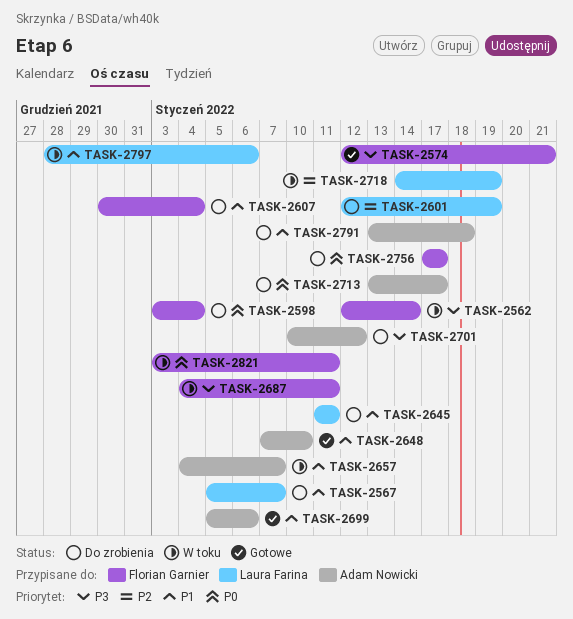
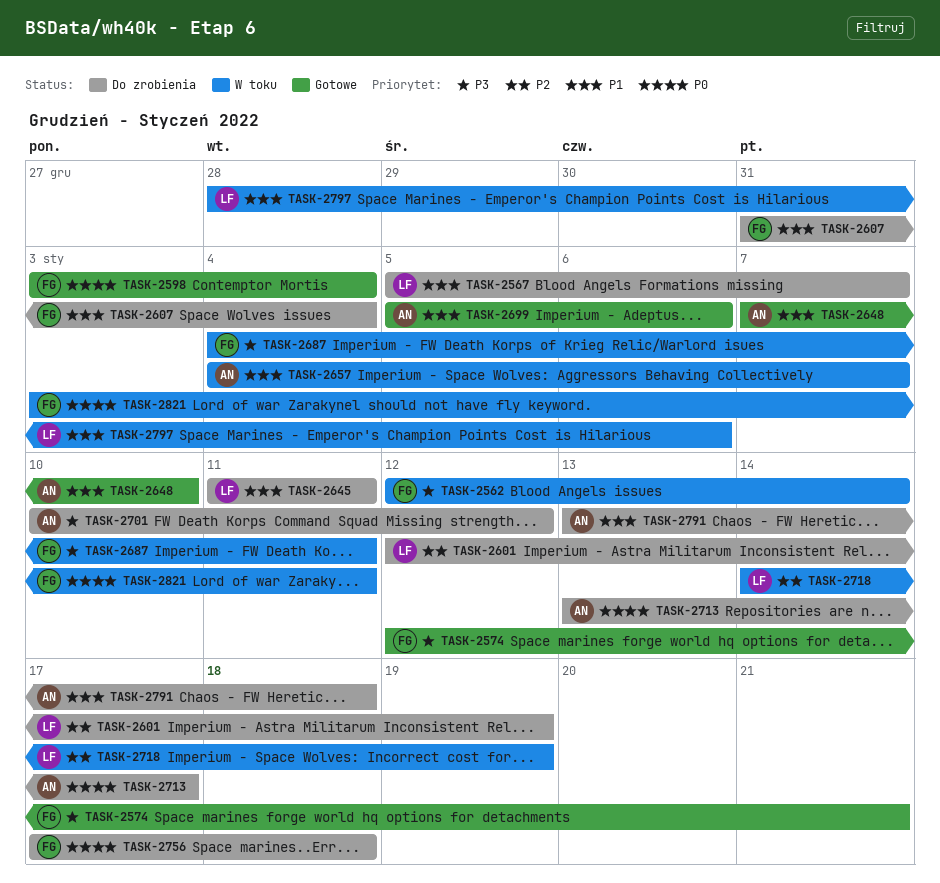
TASK-2598, status: Do zrobienia -> Gotowe
TASK-2607, start: Dec 30 -> Dec 31
TASK-2756, due: Jan 17 -> Jan 18

